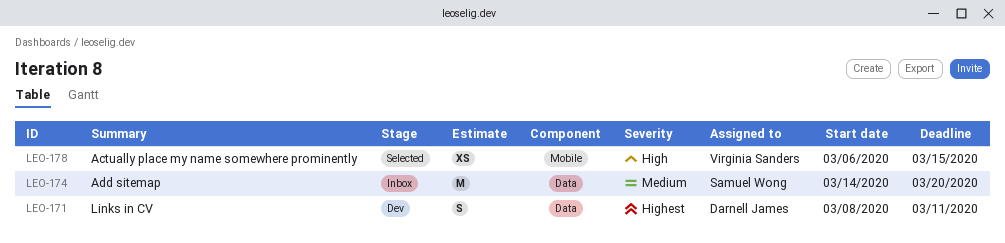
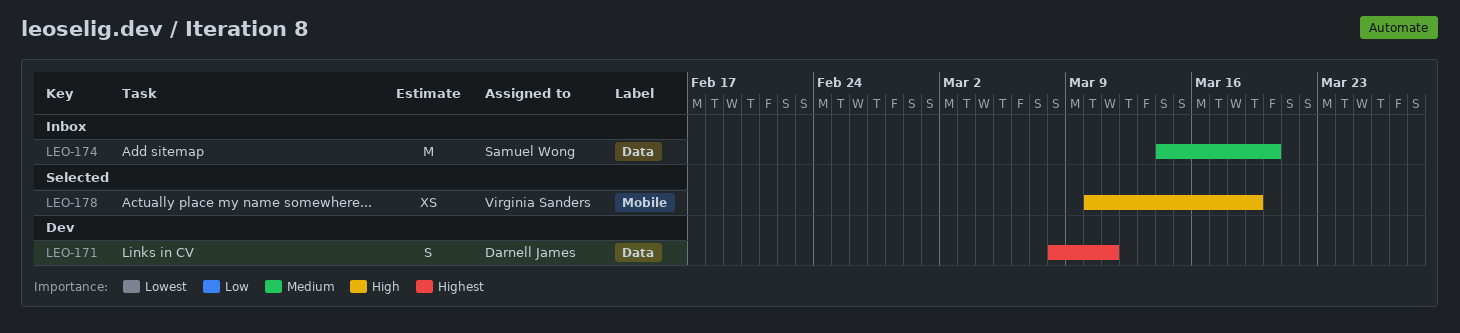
LEO-178, start: Mar 6 -> Mar 10
LEO-178, due: Mar 15 -> Mar 19

